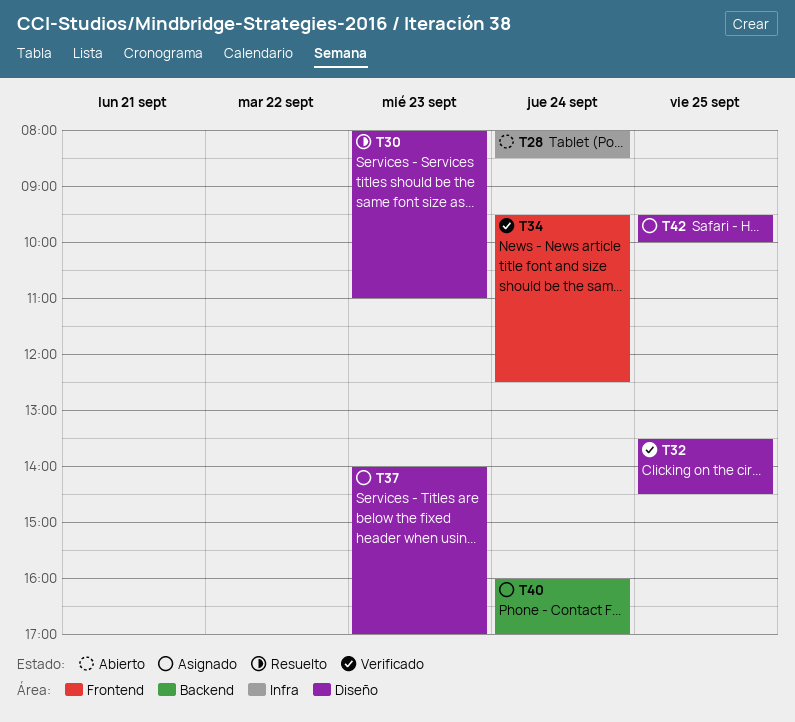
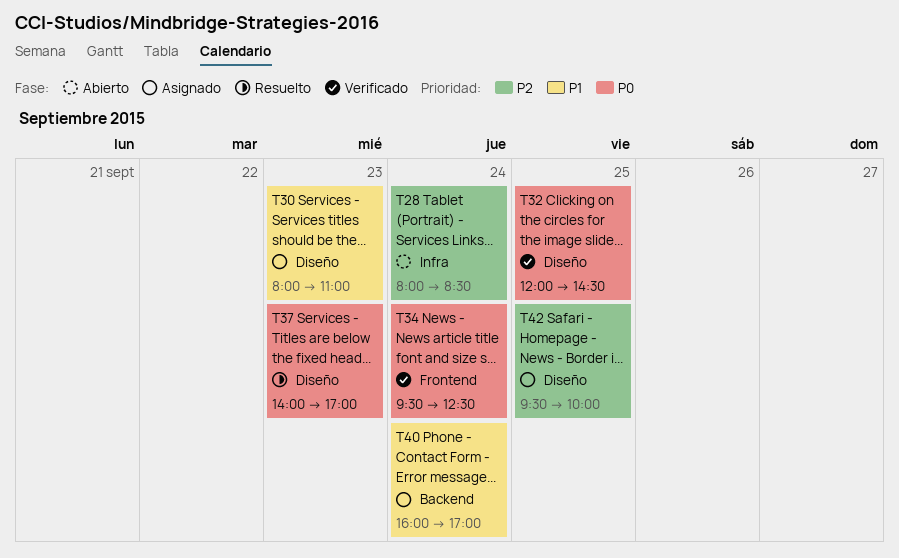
T30, status: Resuelto -> Asignado
T32, begins: 13:30 -> 12:00
T37, status: Asignado -> Resuelto

